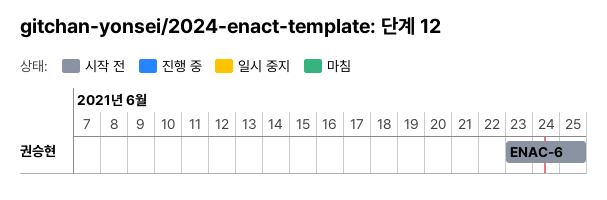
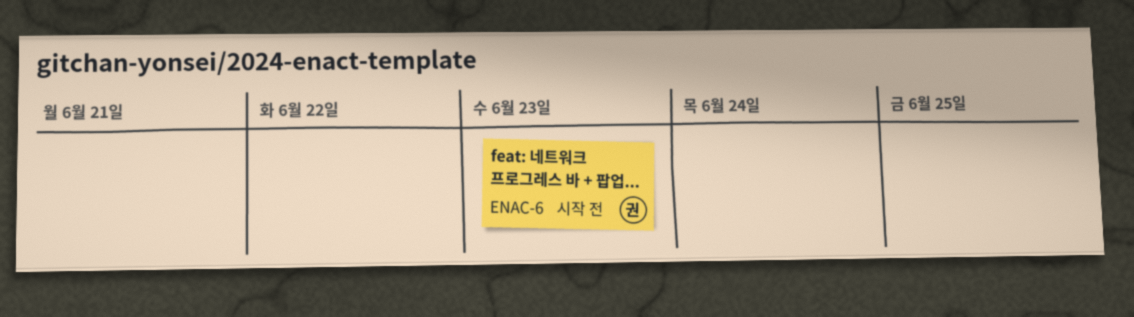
ENAC-6, due: Jun 25 -> Jun 23

